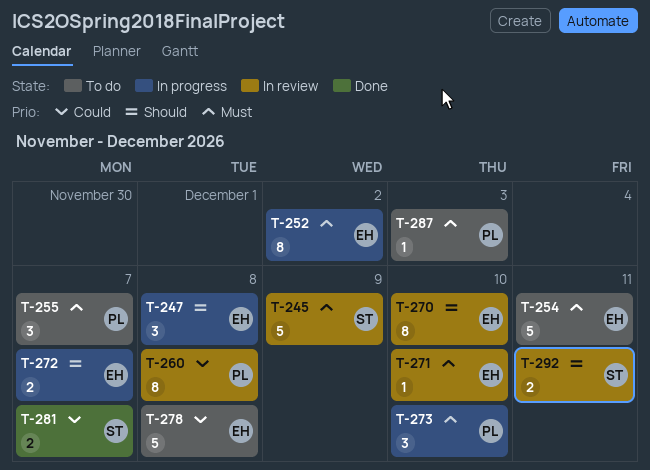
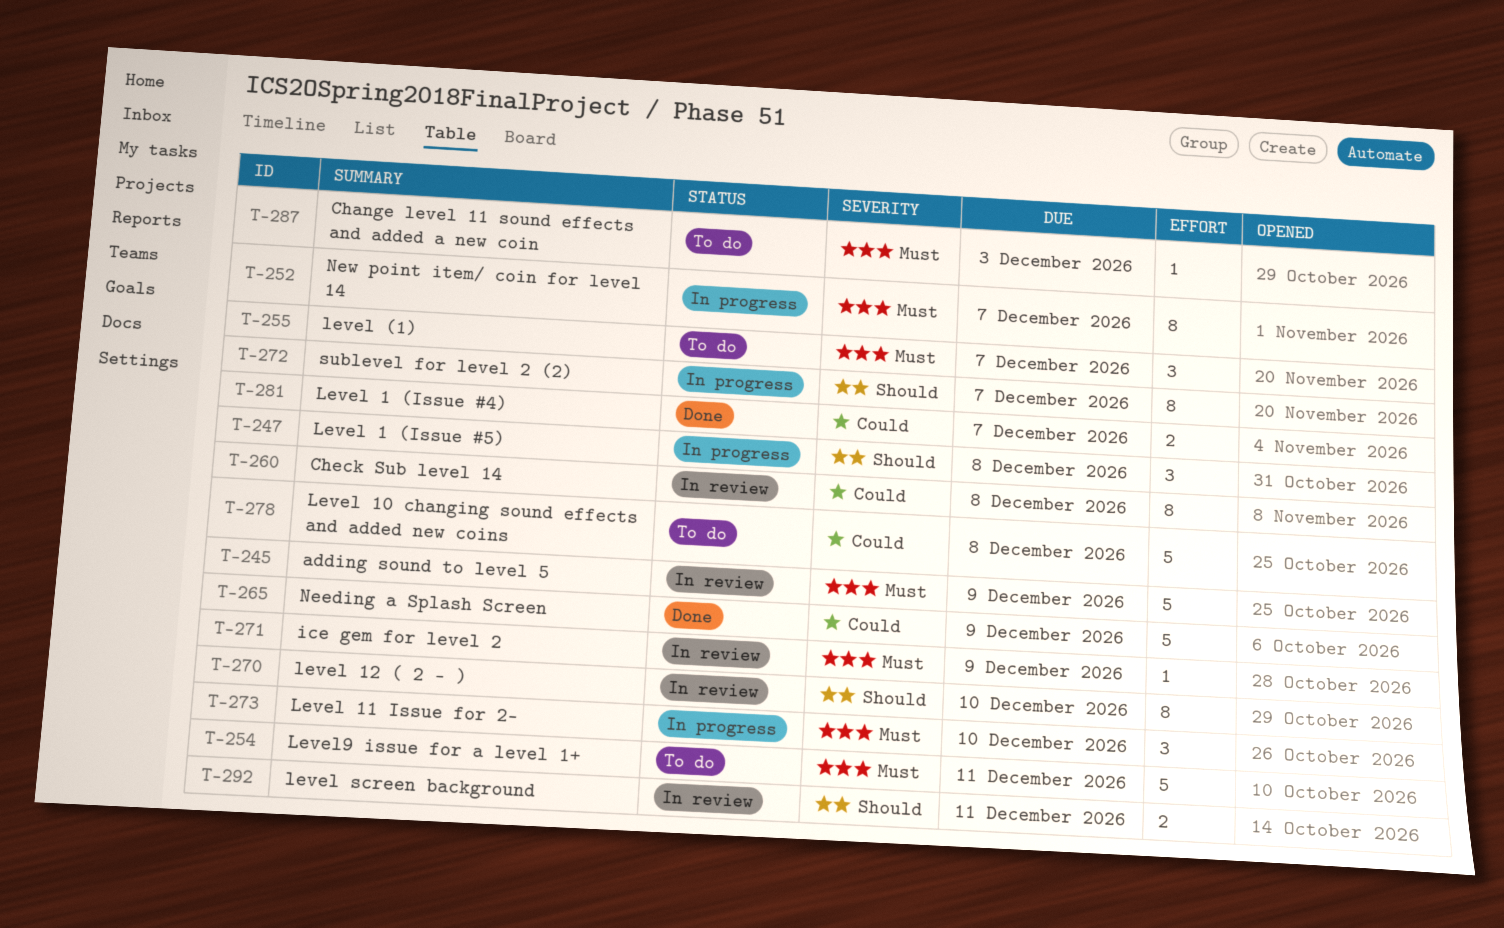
T-252, due: Dec 2 -> Dec 7
T-265: none -> present
T-271, due: Dec 10 -> Dec 9
T-272, estimate: 2 -> 8

